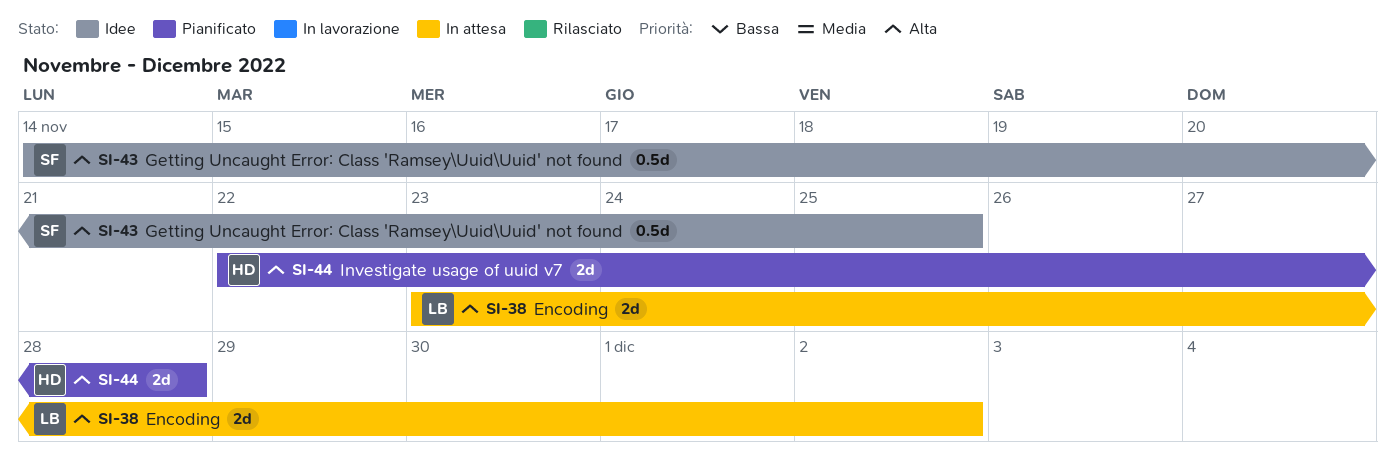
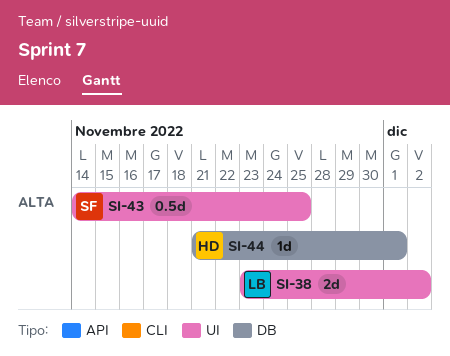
SI-44, estimate: 2d -> 1d
SI-44, start: Nov 22 -> Nov 21
SI-44, due: Nov 28 -> Dec 1

